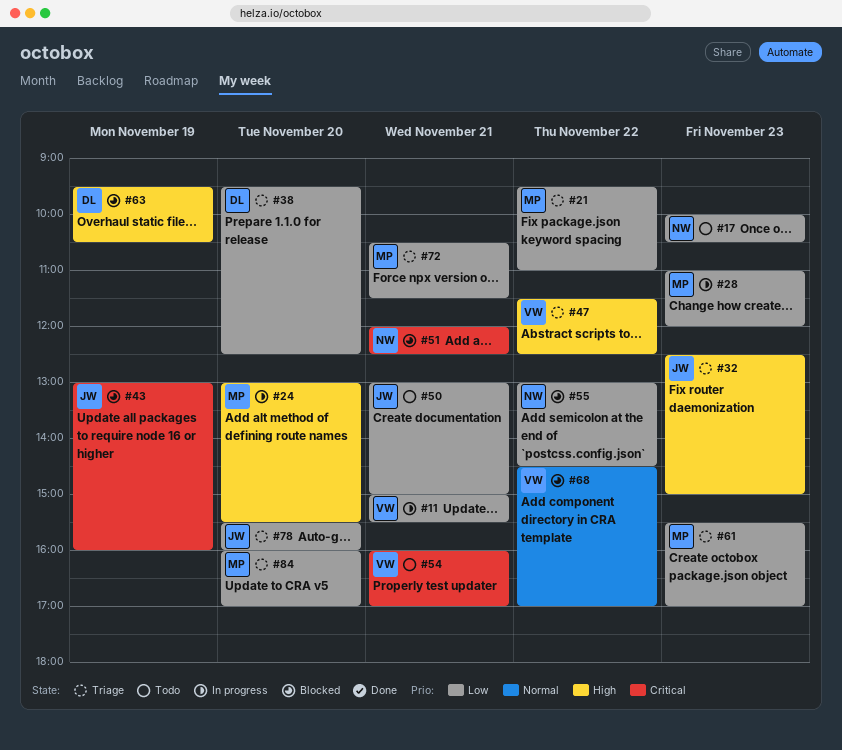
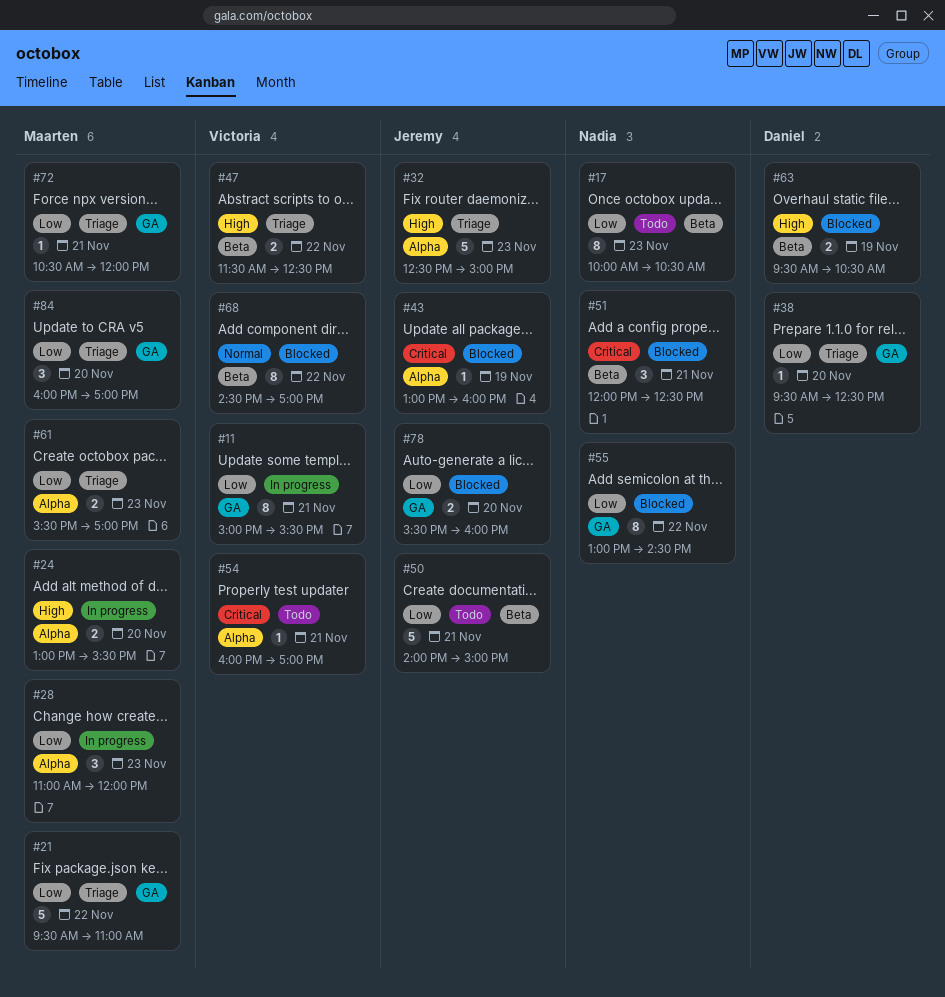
#50, begins: 13:00 -> 14:00
#72, ends: 11:30 -> 12:00
#78, status: Triage -> Blocked

